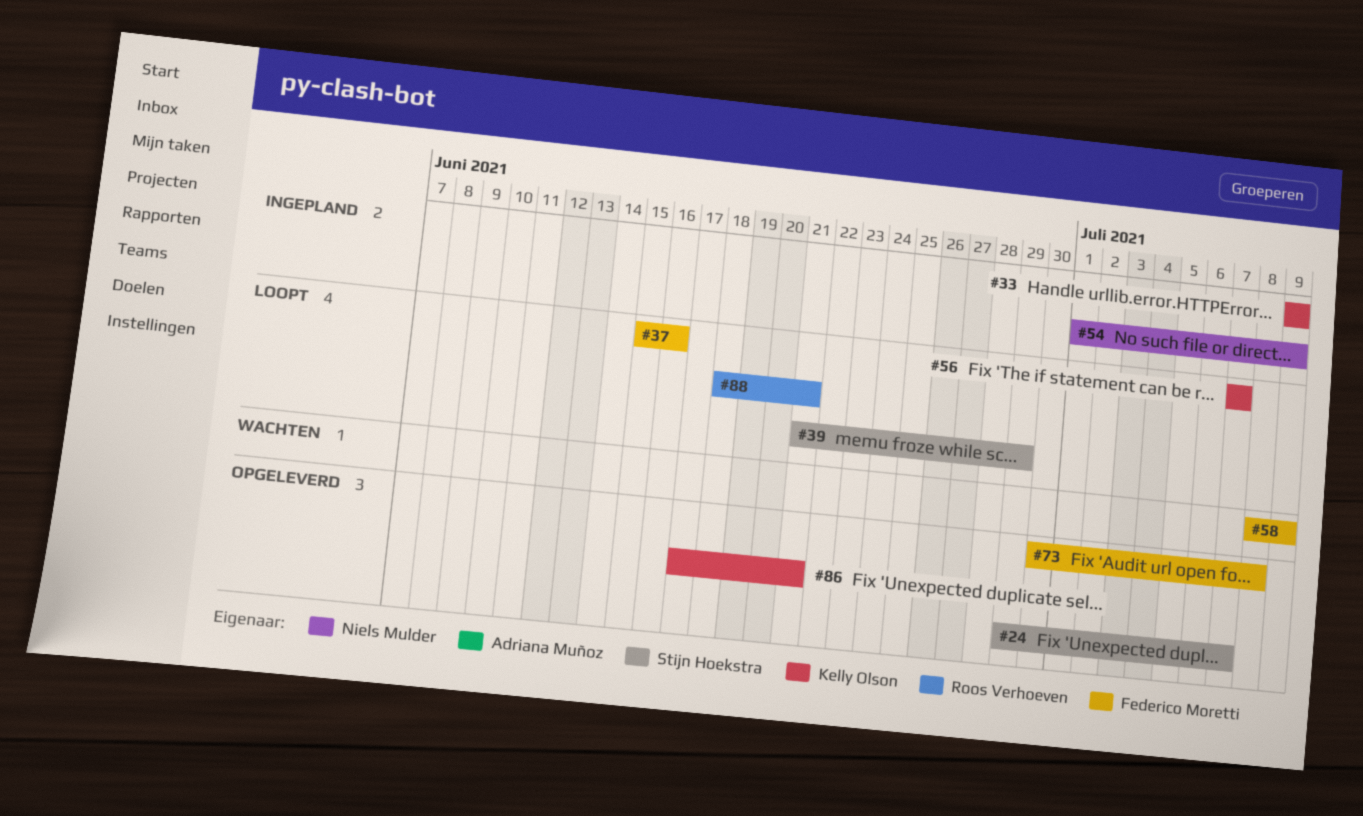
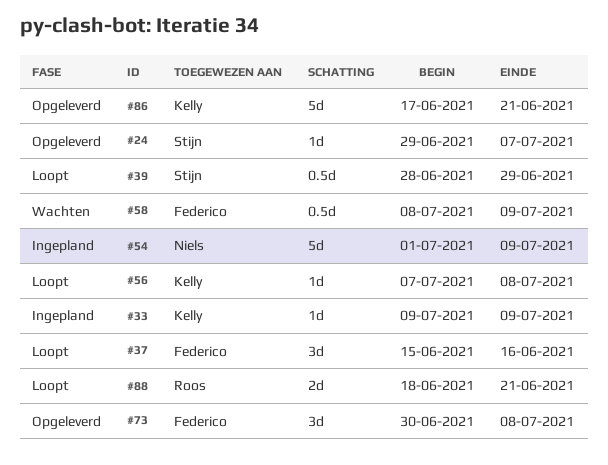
#39, start: Jun 21 -> Jun 28
#56, due: Jul 7 -> Jul 8

